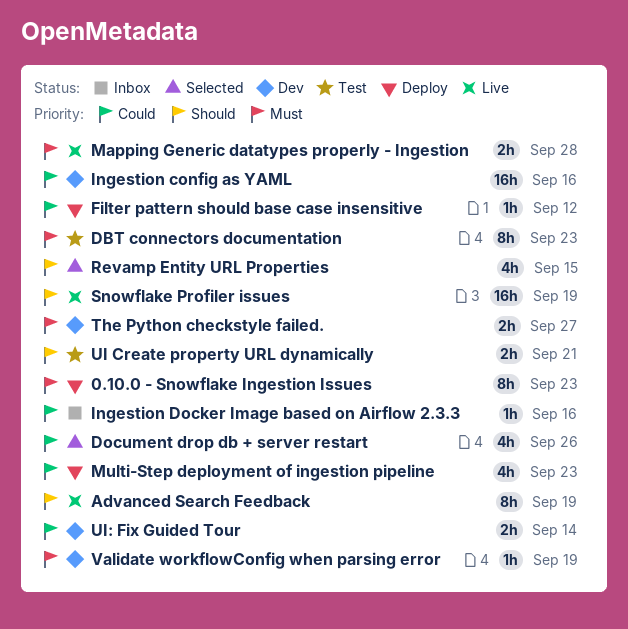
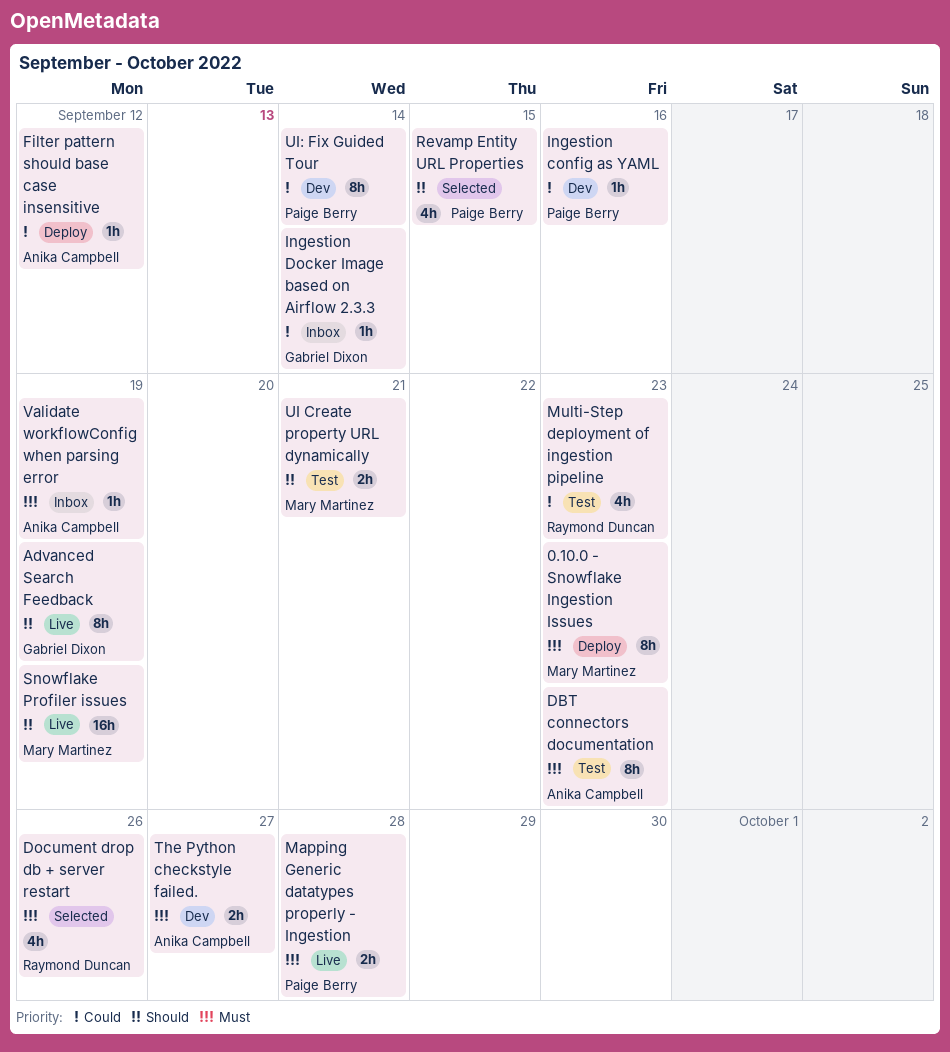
Document drop db + server restart, priority: Could -> Must
Ingestion config as YAML, estimate: 16h -> 1h
Ingestion Docker Image based on Airflow 2.3.3, due: Sep 16 -> Sep 14
Multi-Step deployment of ingestion pipeline, status: Deploy -> Test
UI: Fix Guided Tour, estimate: 2h -> 8h
Validate workflowConfig when parsing error, status: Dev -> Inbox

